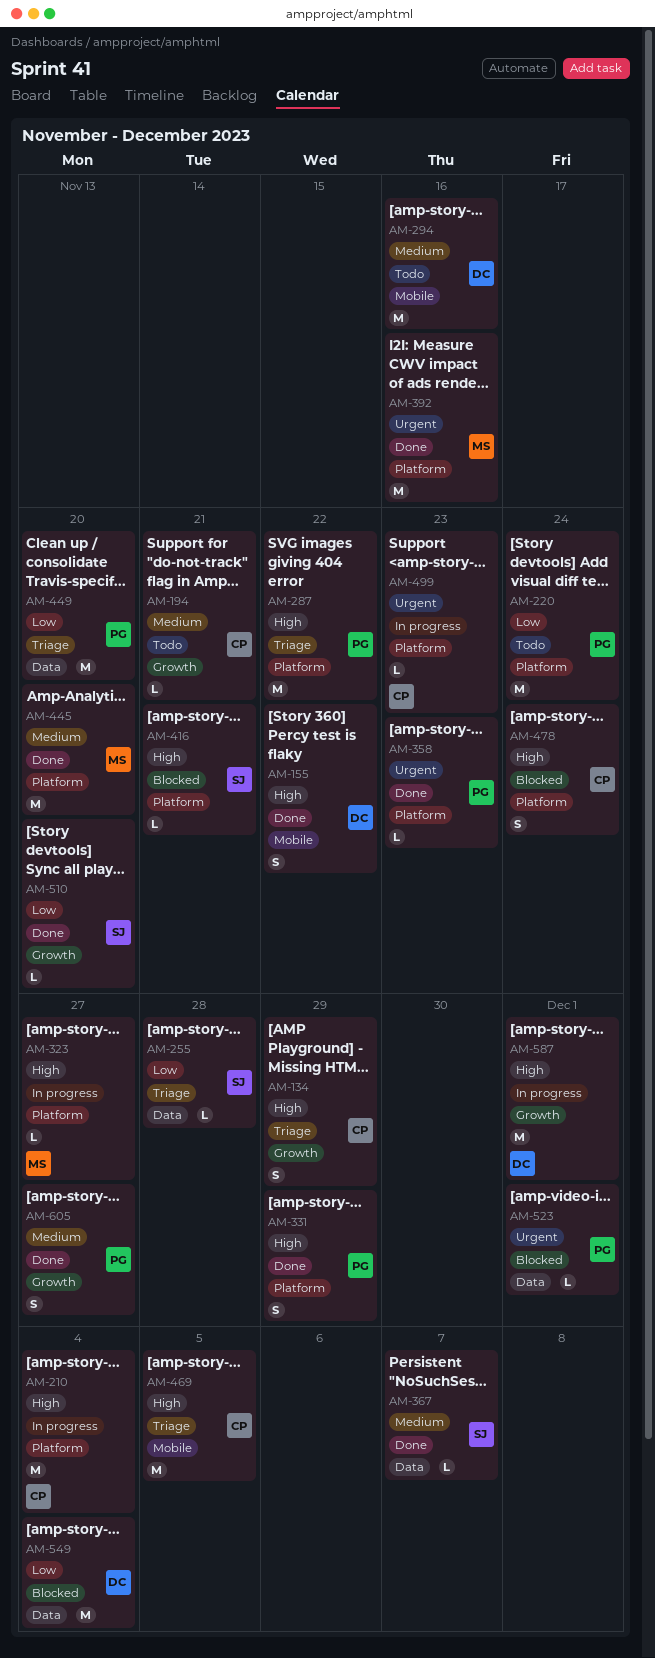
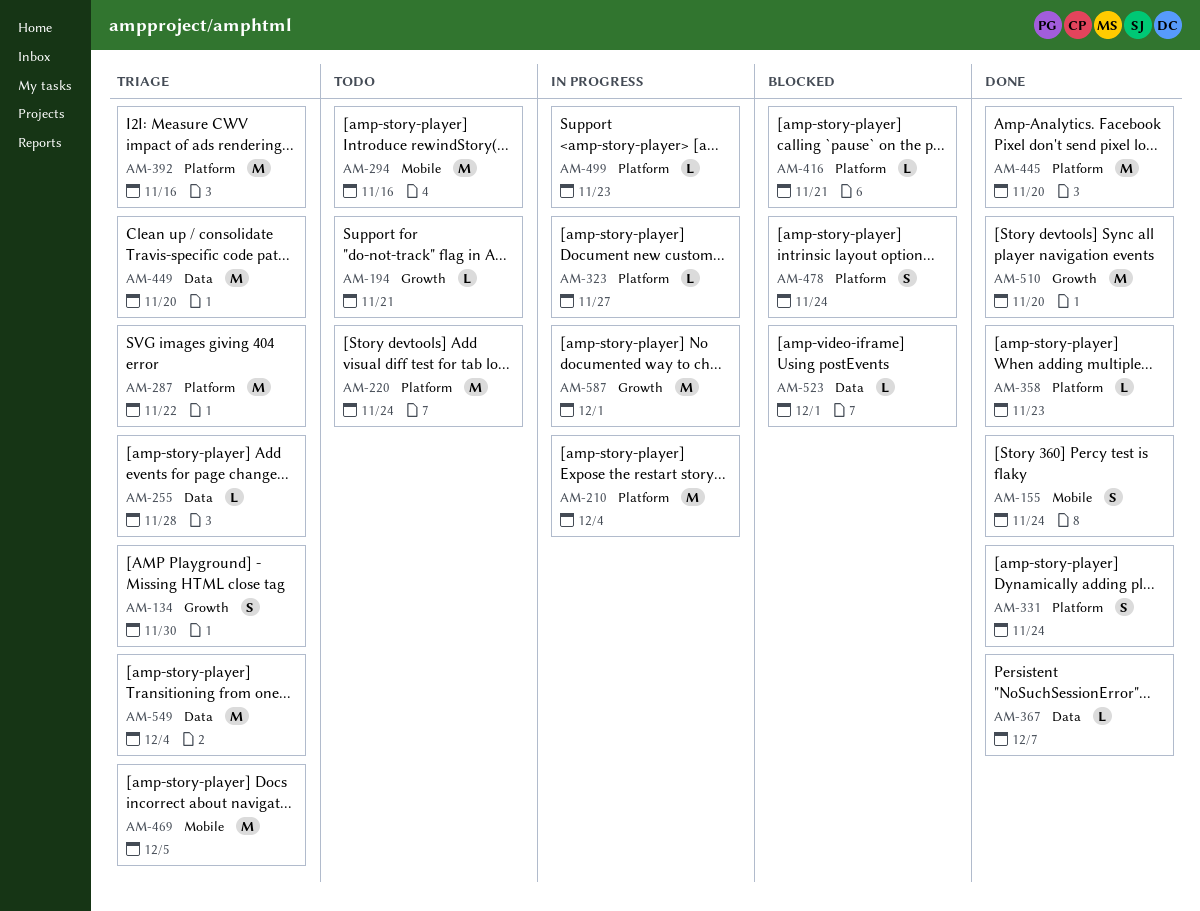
AM-134, due: Nov 29 -> Nov 30
AM-155, due: Nov 22 -> Nov 24
AM-331, due: Nov 29 -> Nov 24
AM-392, status: Done -> Triage
AM-510, estimate: L -> M
AM-549, status: Blocked -> Triage
AM-605: present -> none

